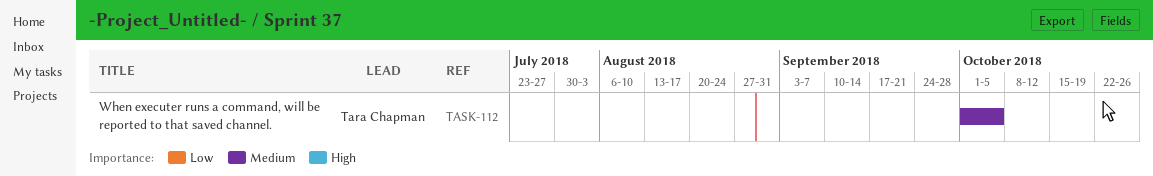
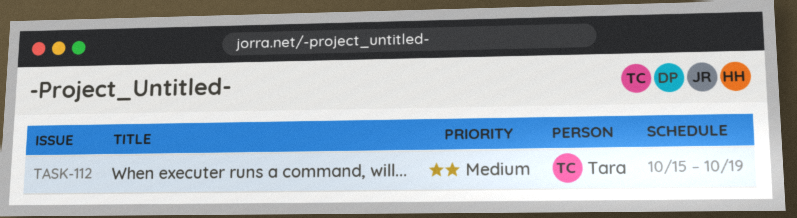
TASK-112, start: Oct 1 -> Oct 15
TASK-112, due: Oct 5 -> Oct 19

